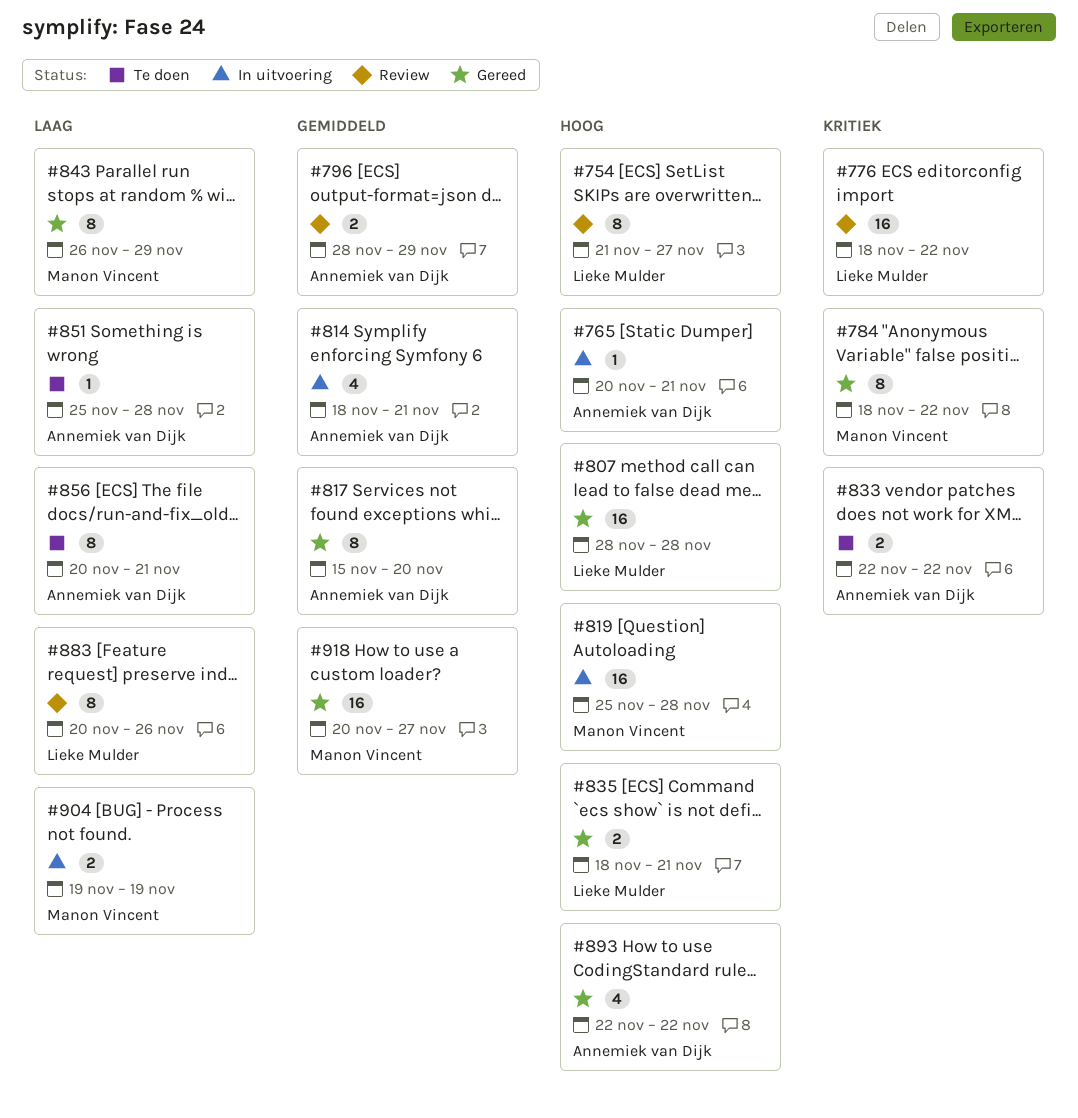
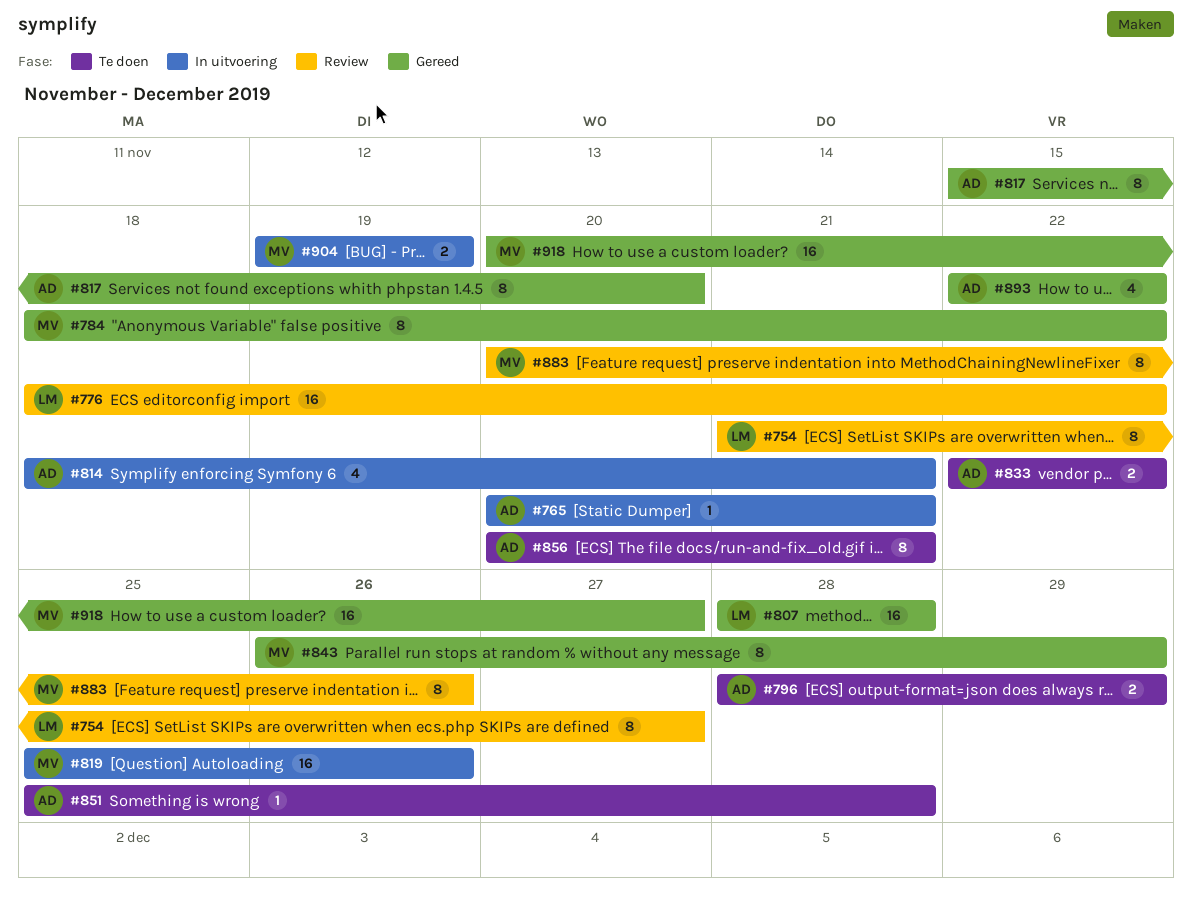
#796, status: Review -> Te doen
#819, due: Nov 28 -> Nov 26
#835: present -> none
#883, owner: Lieke Mulder -> Manon Vincent

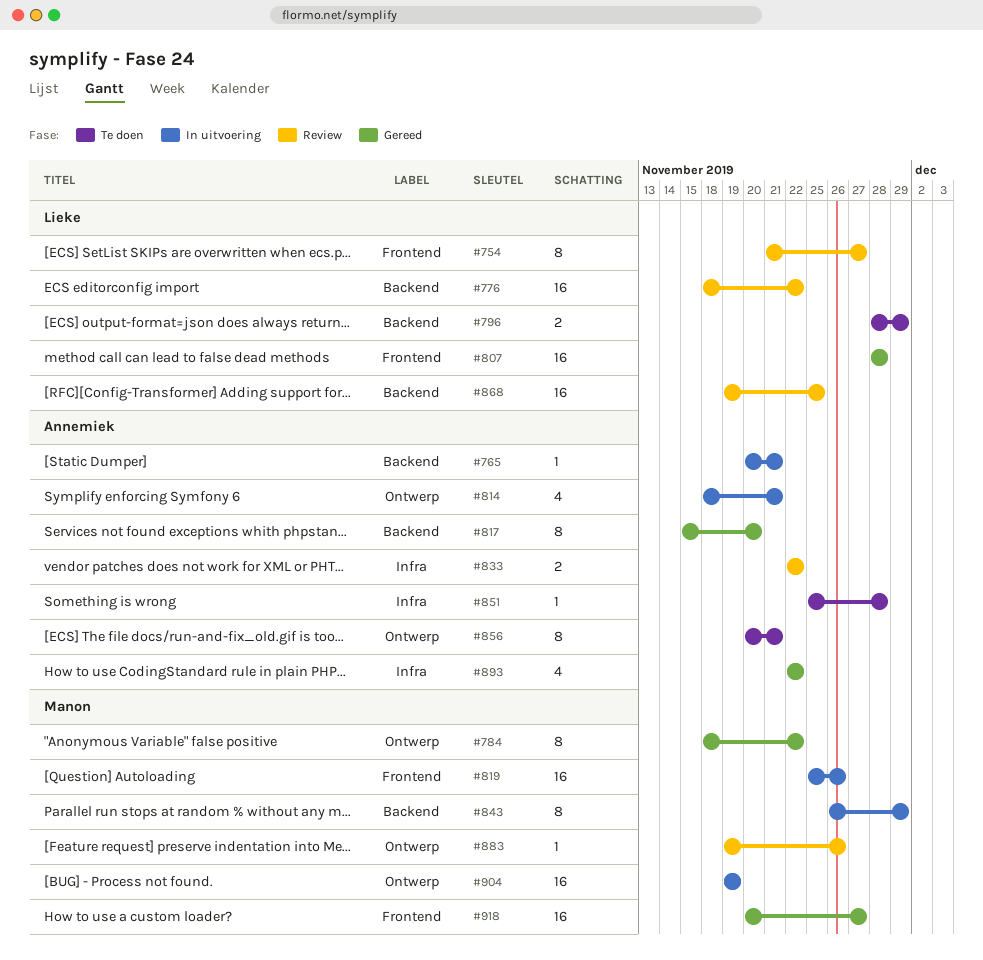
#796, owner: Annemiek -> Lieke
#833, status: Te doen -> Review
#843, status: Gereed -> In uitvoering
#868: none -> present
#883, estimate: 8 -> 1
#883, start: Nov 20 -> Nov 19
#904, estimate: 2 -> 16

